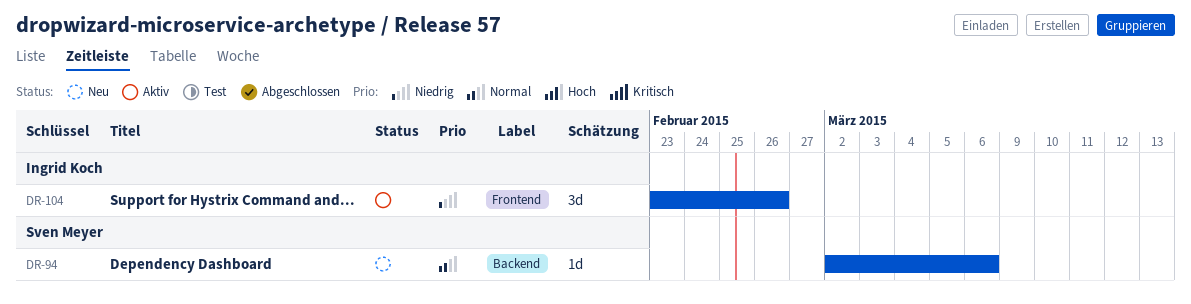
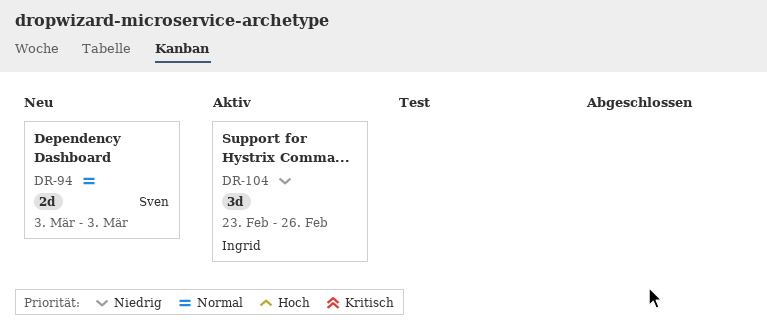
DR-94, estimate: 1d -> 2d
DR-94, start: Mar 2 -> Mar 3
DR-94, due: Mar 6 -> Mar 3

